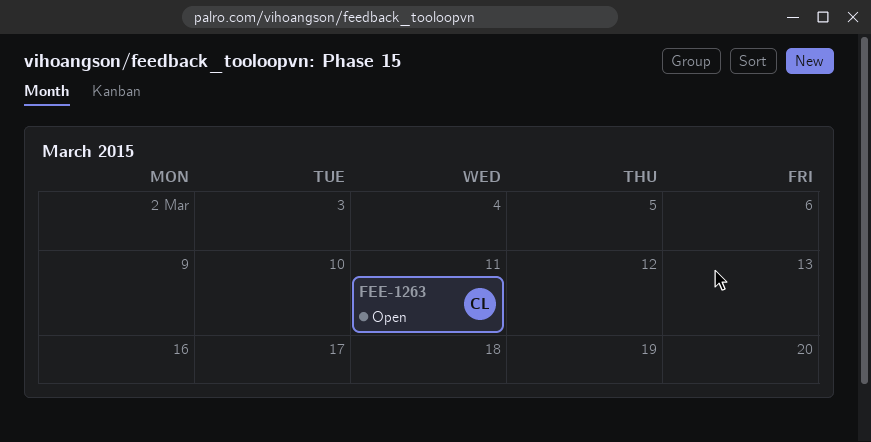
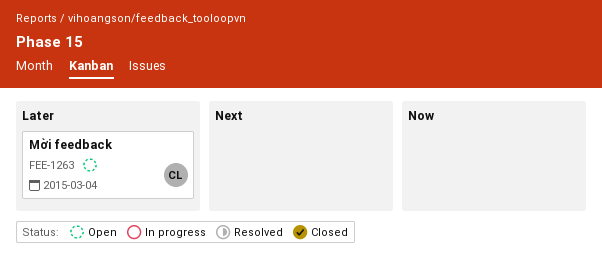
FEE-1263, due: Mar 11 -> Mar 4

